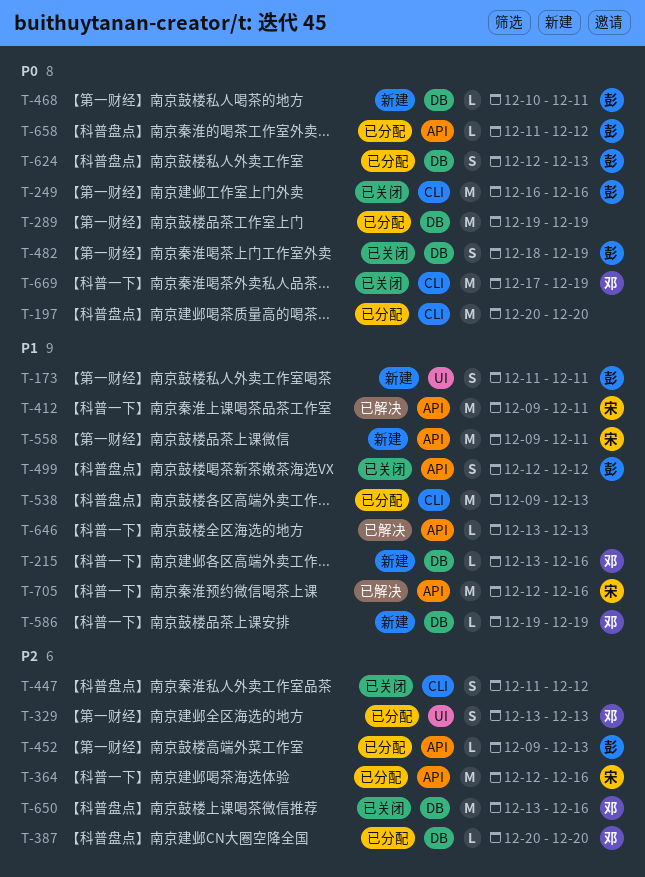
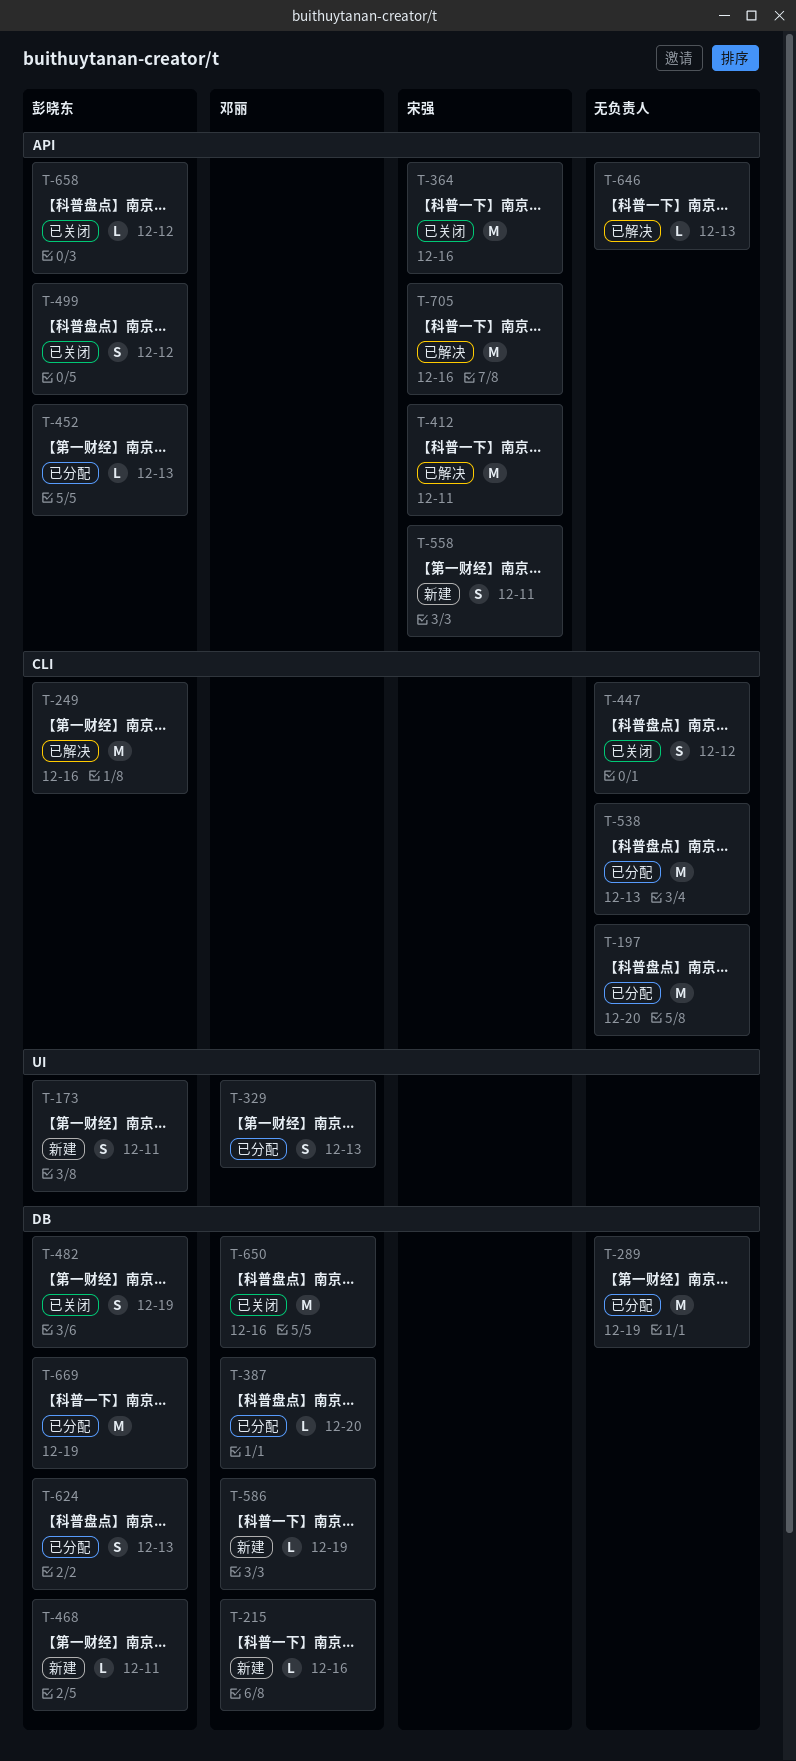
T-249, status: 已关闭 -> 已解决
T-364, status: 已分配 -> 已关闭
T-558, estimate: M -> S
T-658, status: 已分配 -> 已关闭
T-669, status: 已关闭 -> 已分配
T-669, owner: 邓丽 -> 彭晓东
T-669, label: CLI -> DB

